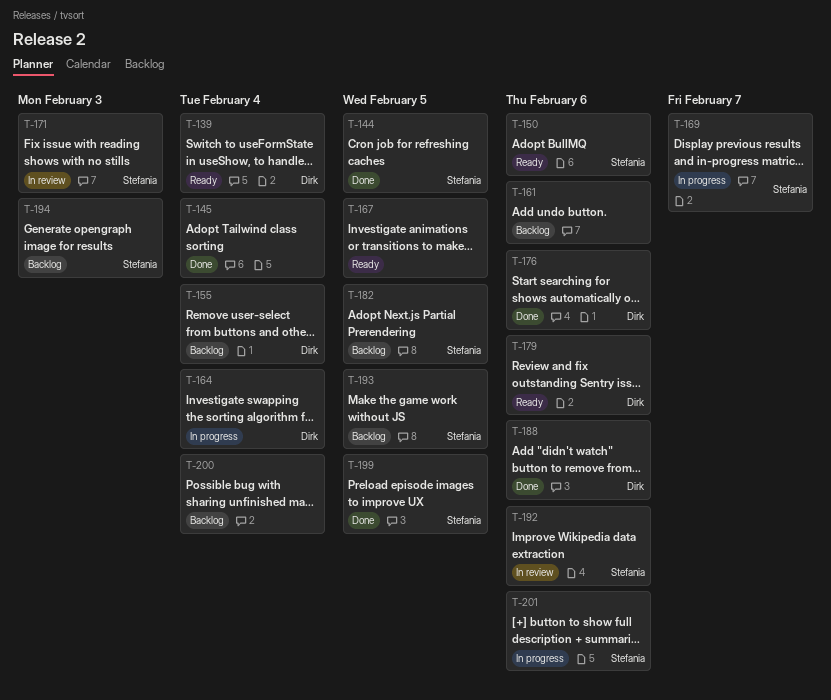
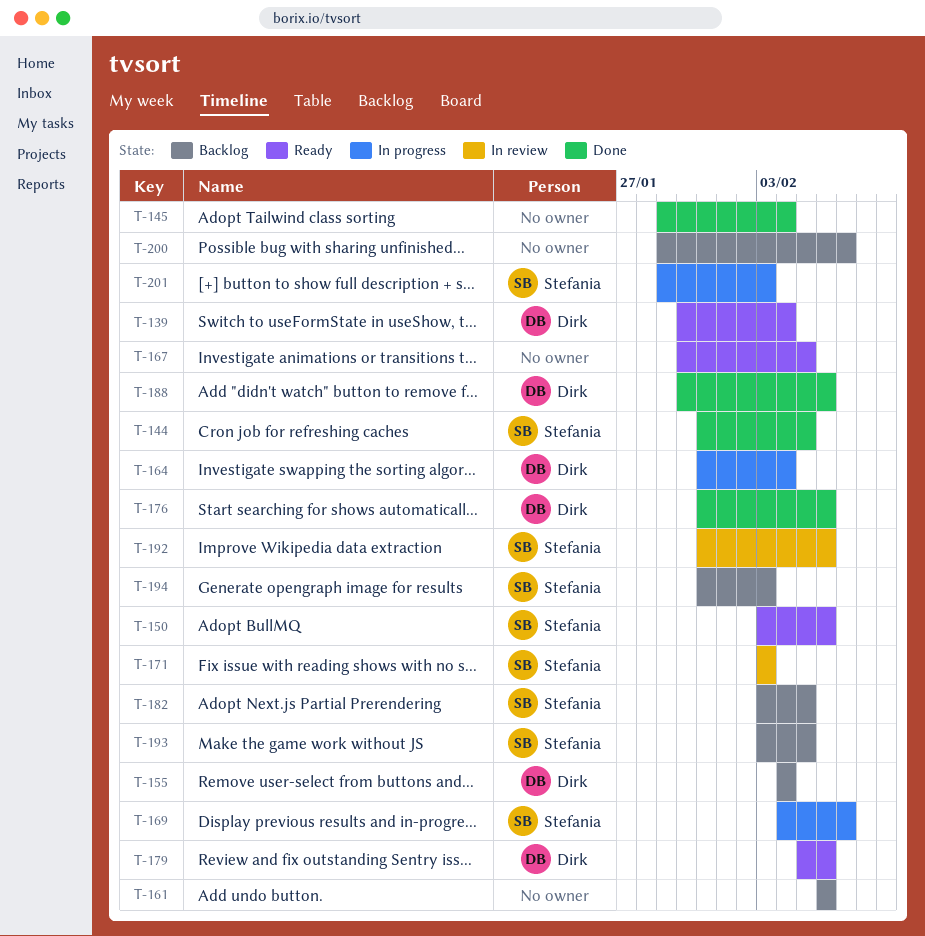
T-199: present -> none
T-200, due: Feb 4 -> Feb 7
T-201, due: Feb 6 -> Feb 3

